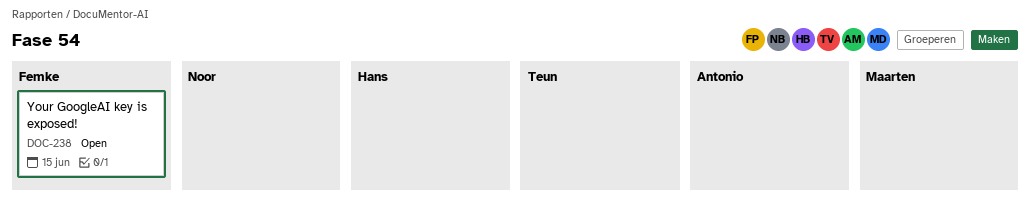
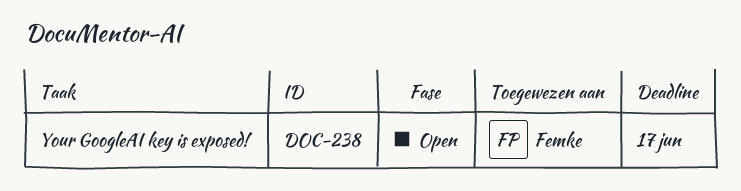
DOC-238, due: Jun 15 -> Jun 17

